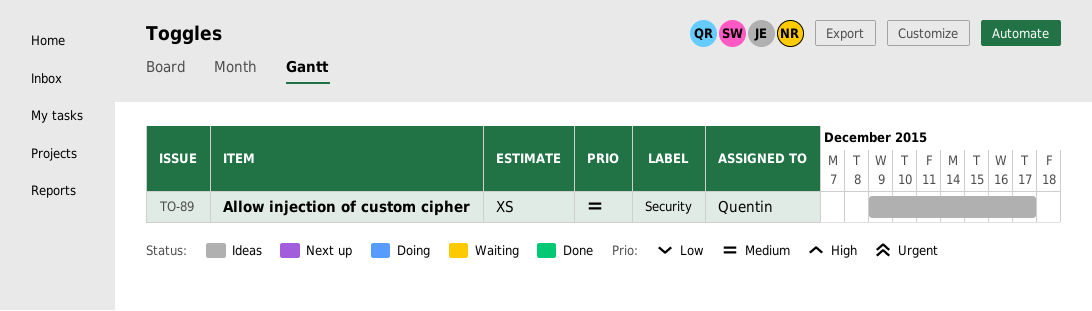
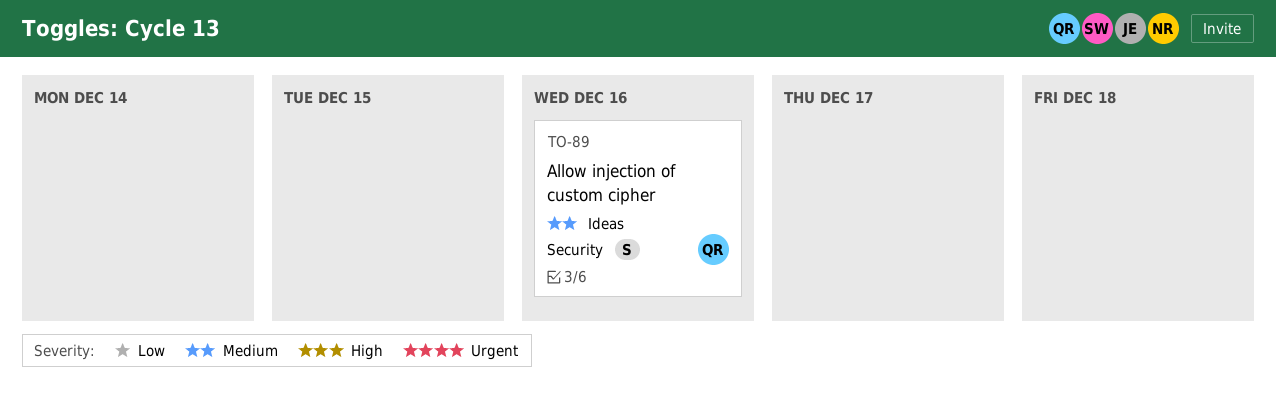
TO-89, estimate: XS -> S
TO-89, due: Dec 17 -> Dec 16

